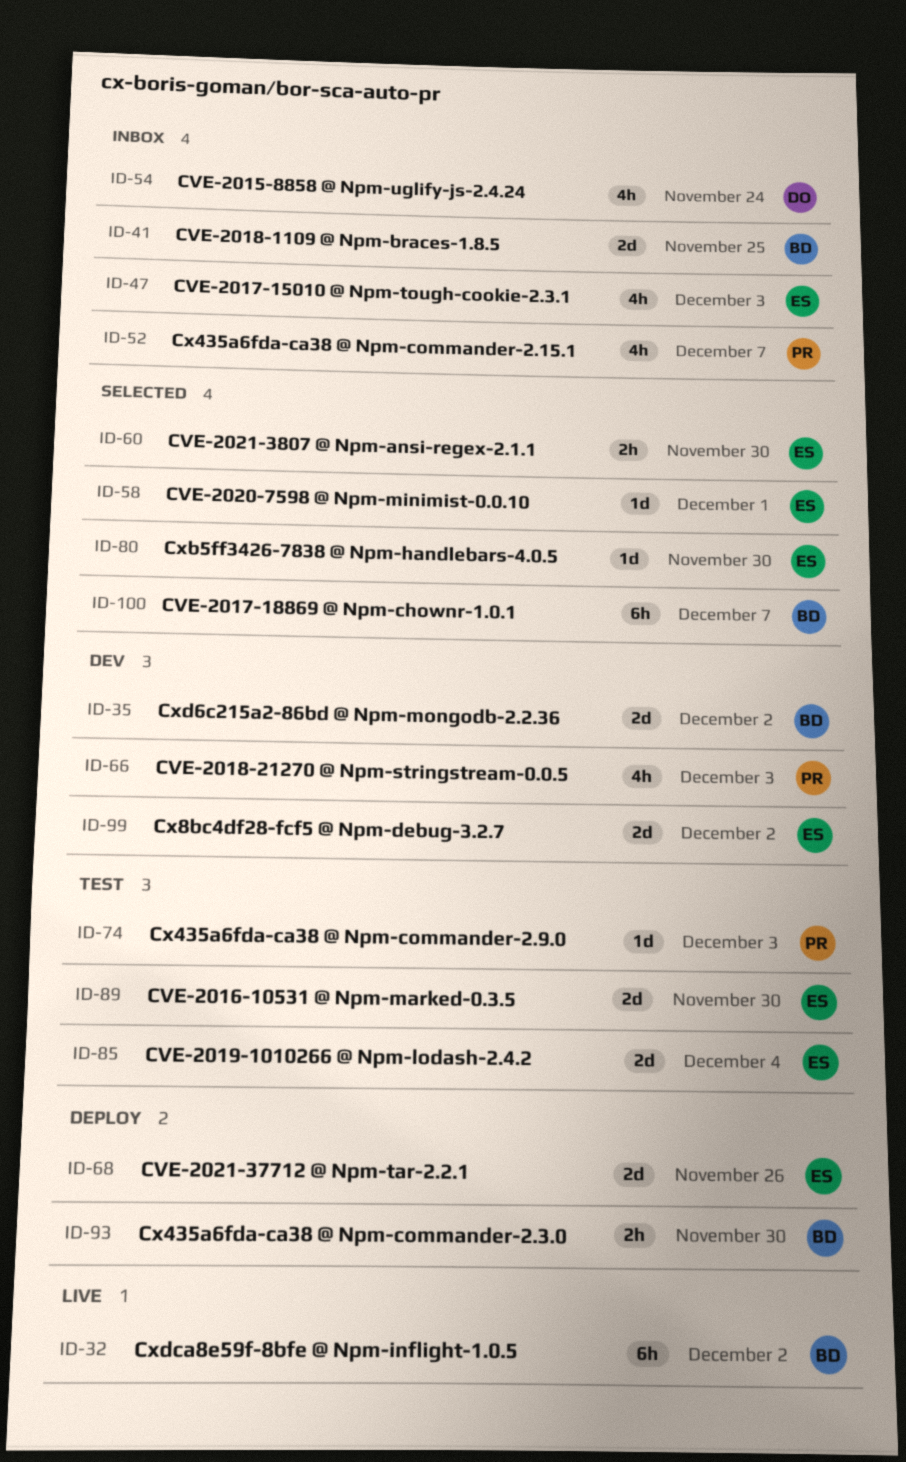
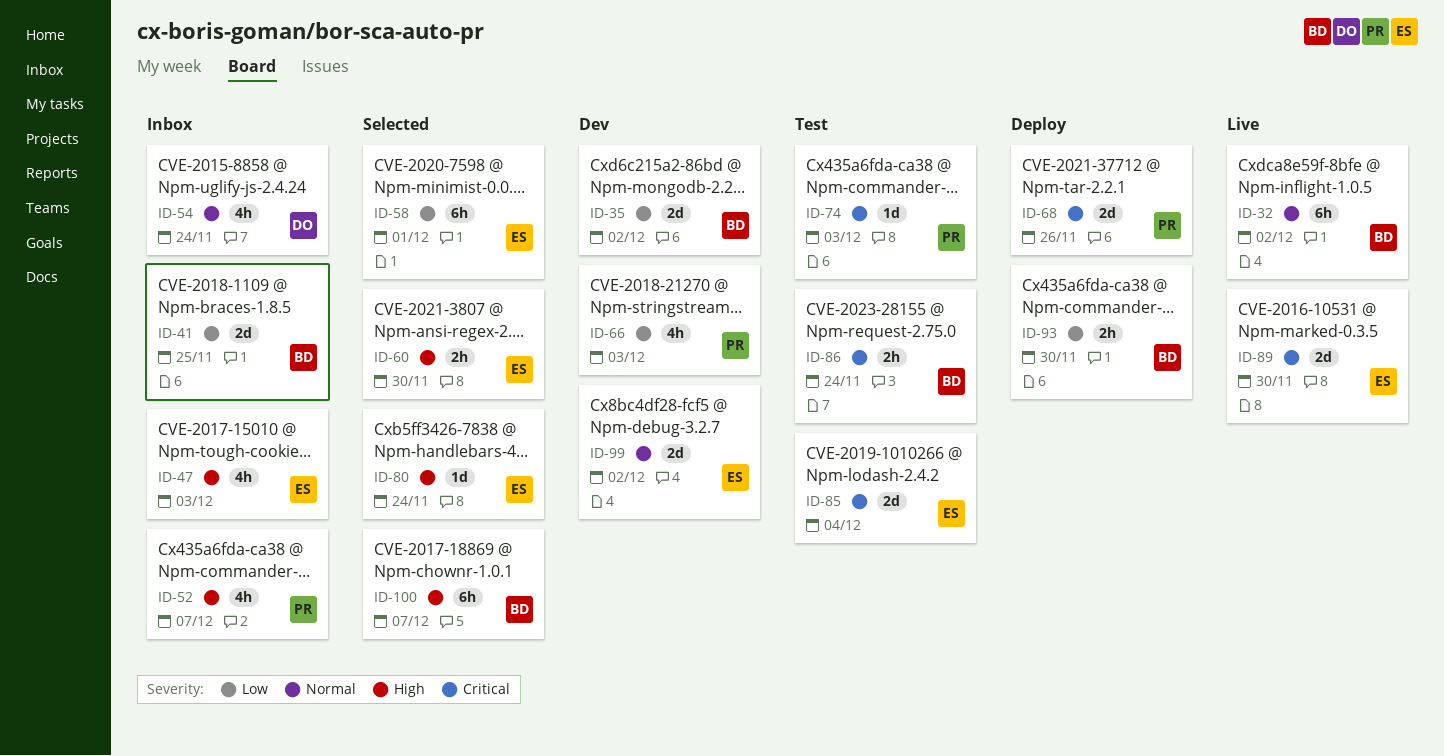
ID-58, estimate: 1d -> 6h
ID-68, owner: ES -> PR
ID-80, due: Nov 30 -> Nov 24
ID-86: none -> present
ID-89, status: Test -> Live

